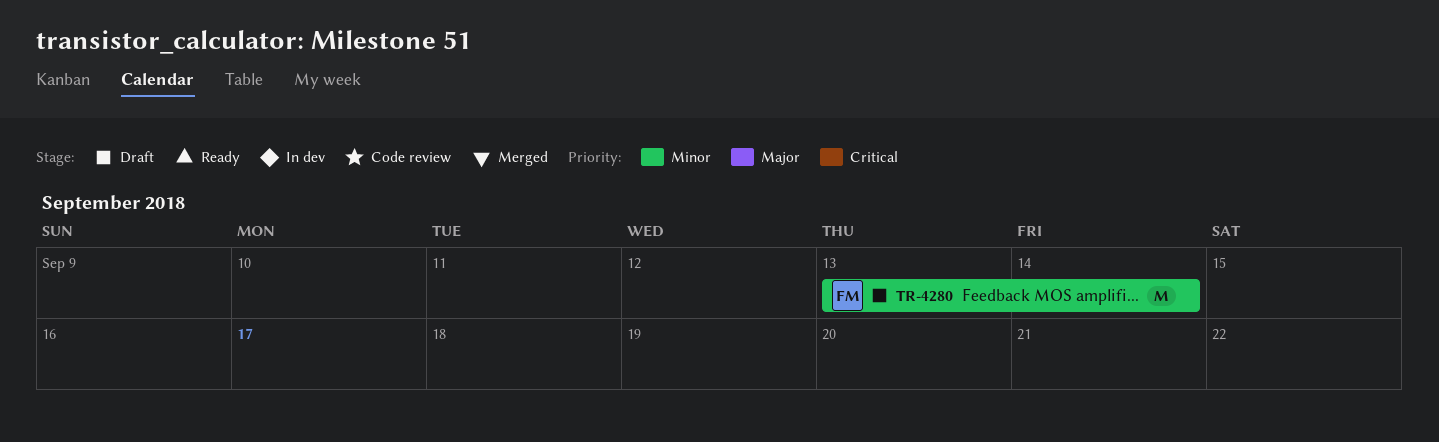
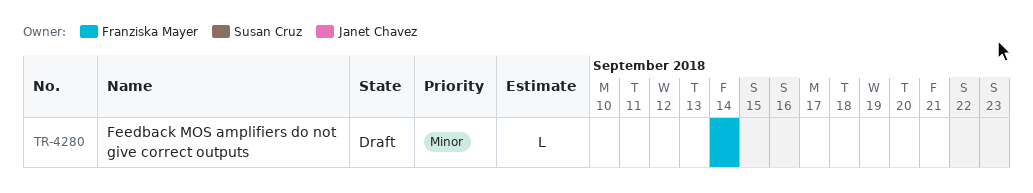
TR-4280, estimate: M -> L
TR-4280, start: Sep 13 -> Sep 14

